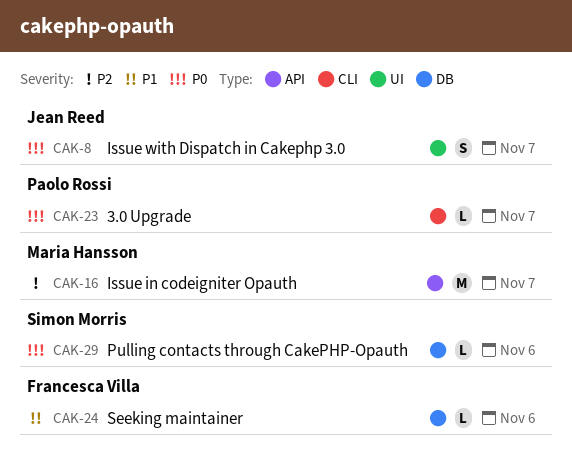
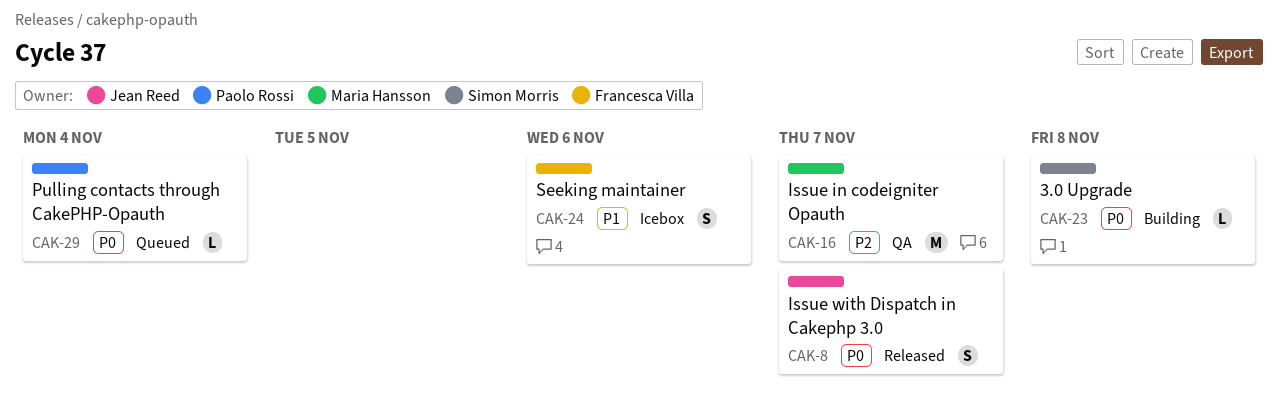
CAK-23, owner: Paolo Rossi -> Simon Morris
CAK-23, due: Nov 7 -> Nov 8
CAK-24, estimate: L -> S
CAK-29, owner: Simon Morris -> Paolo Rossi
CAK-29, due: Nov 6 -> Nov 4

